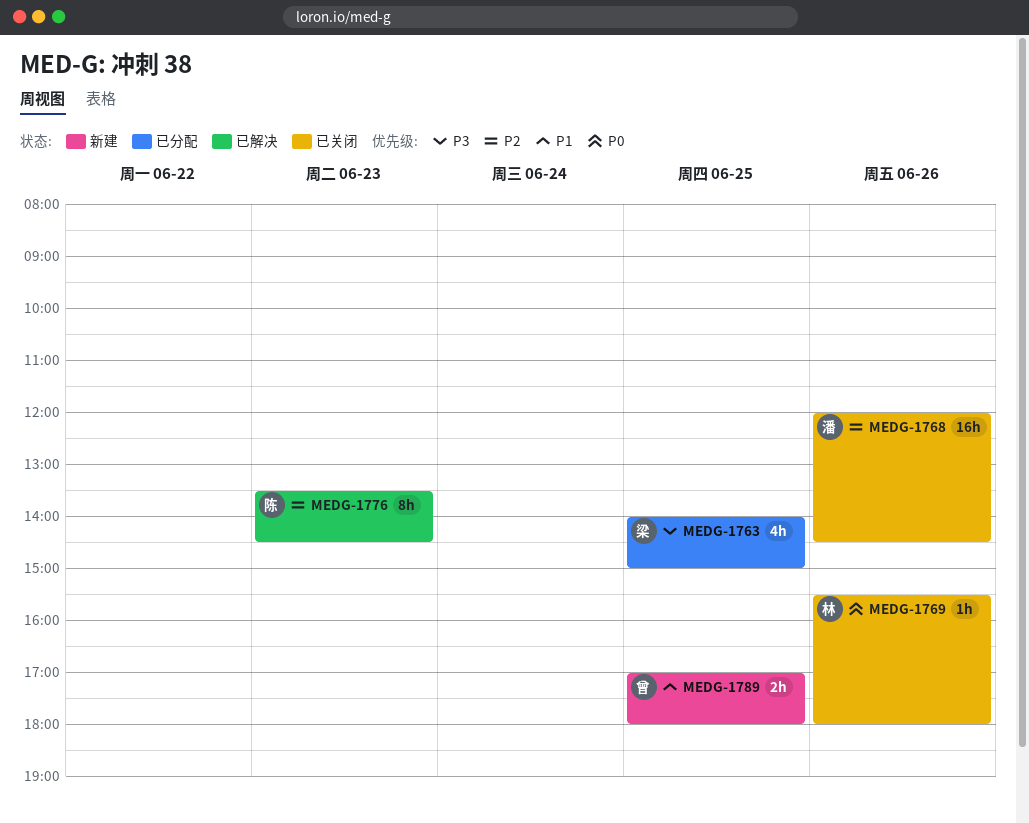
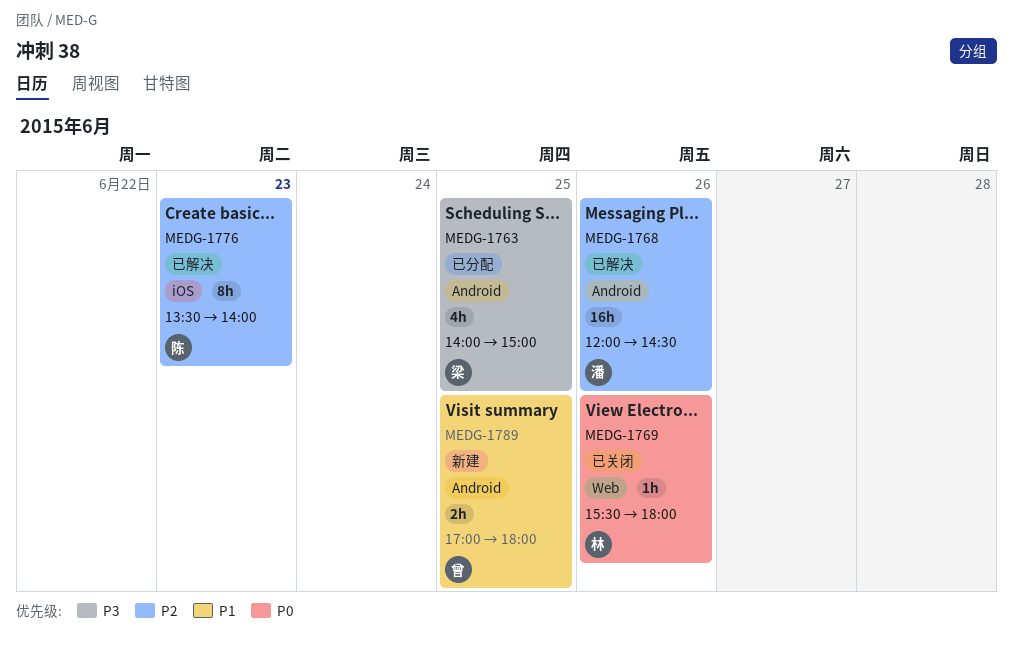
MEDG-1768, status: 已关闭 -> 已解决
MEDG-1776, ends: 14:30 -> 14:00

